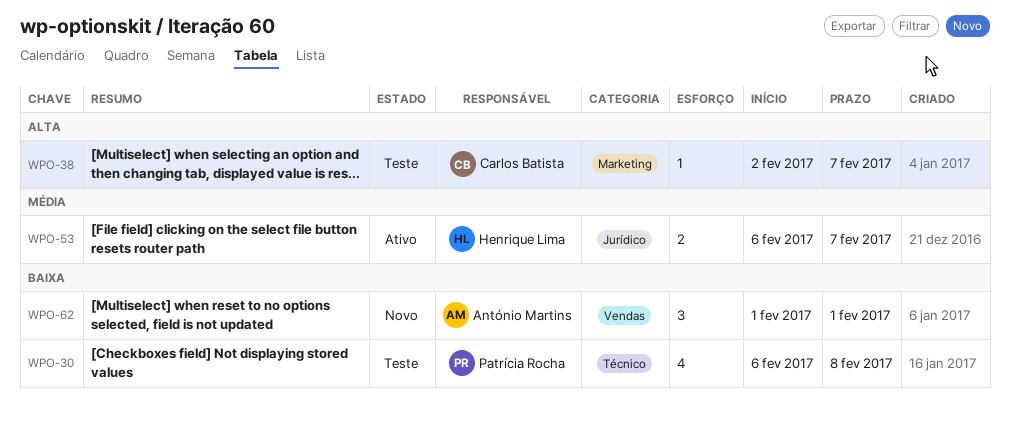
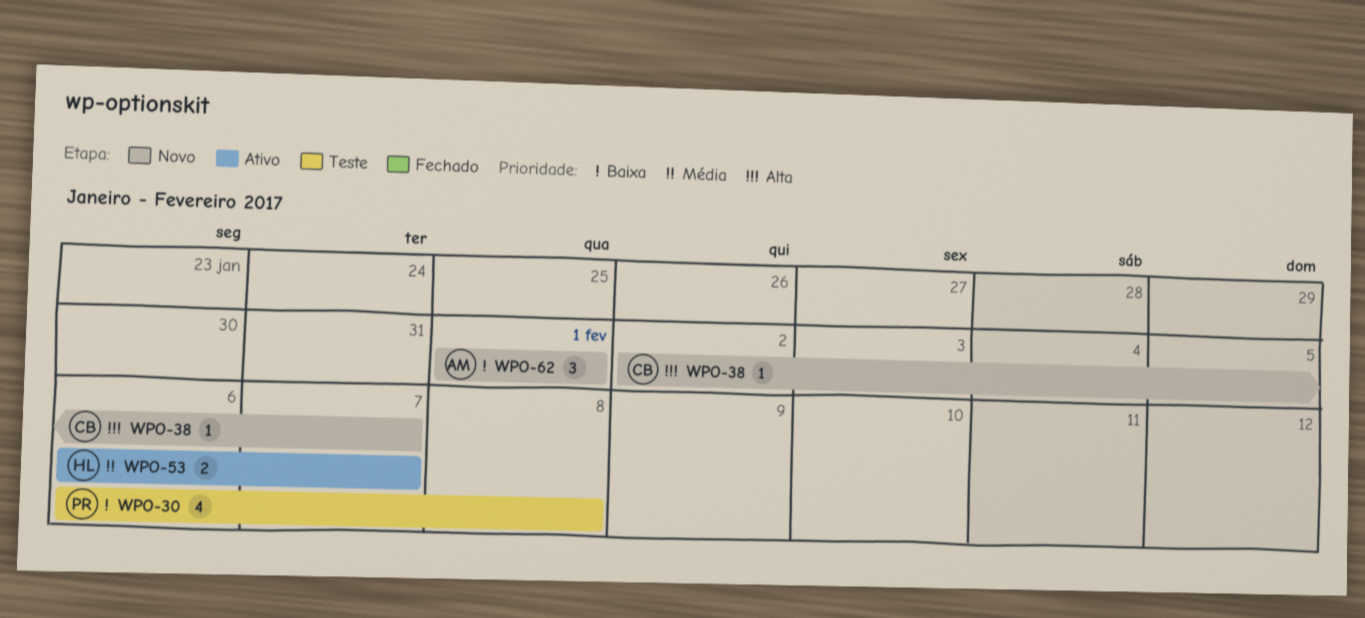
WPO-38, status: Teste -> Novo

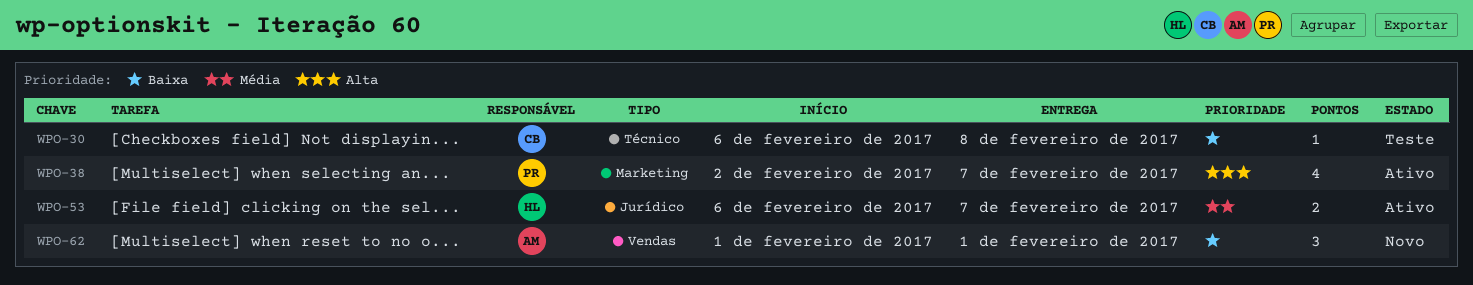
WPO-30, owner: PR -> CB
WPO-30, estimate: 4 -> 1
WPO-38, status: Novo -> Ativo
WPO-38, owner: CB -> PR
WPO-38, estimate: 1 -> 4

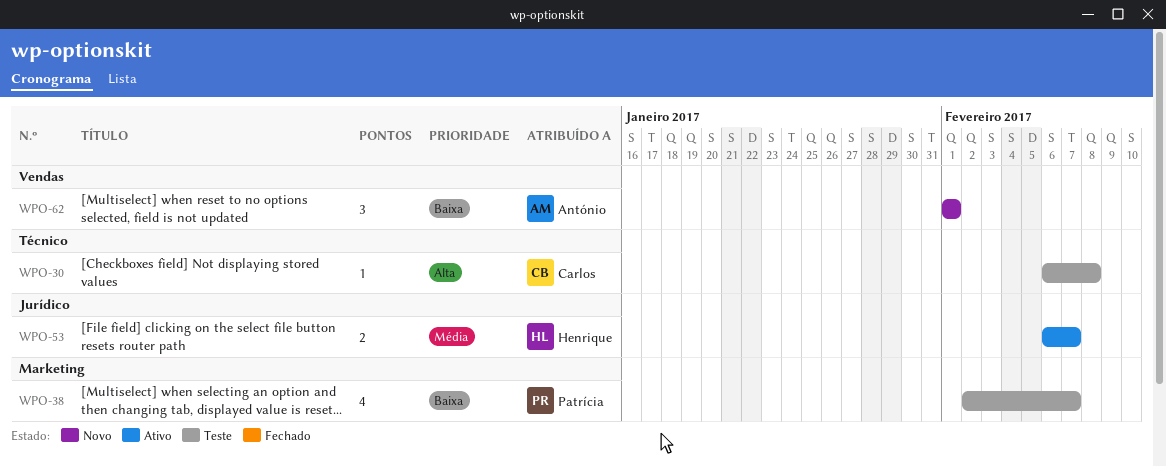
WPO-30, priority: Baixa -> Alta
WPO-38, status: Ativo -> Teste
WPO-38, priority: Alta -> Baixa

